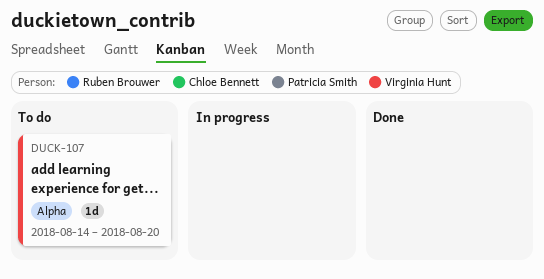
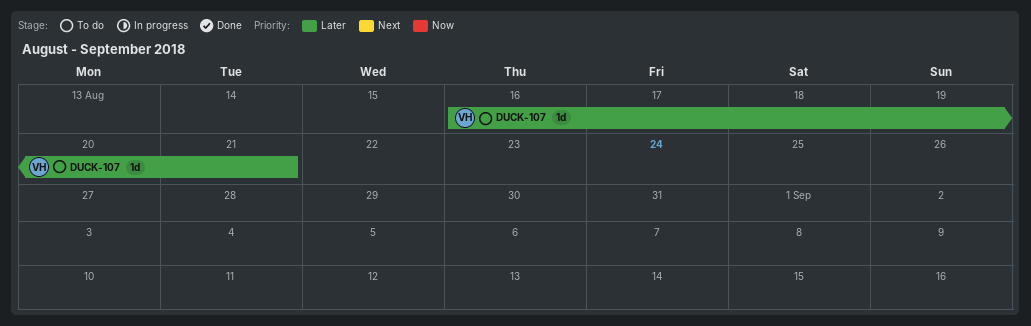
DUCK-107, start: Aug 14 -> Aug 16
DUCK-107, due: Aug 20 -> Aug 21

